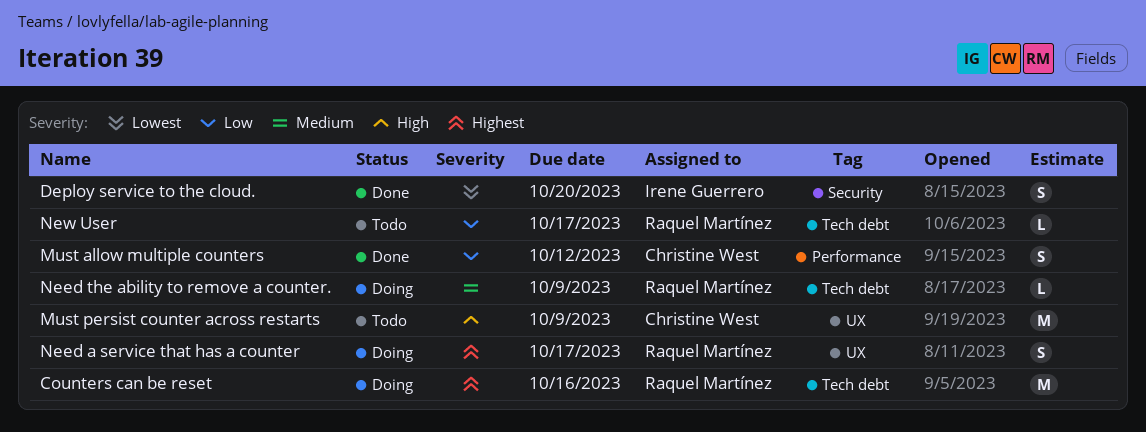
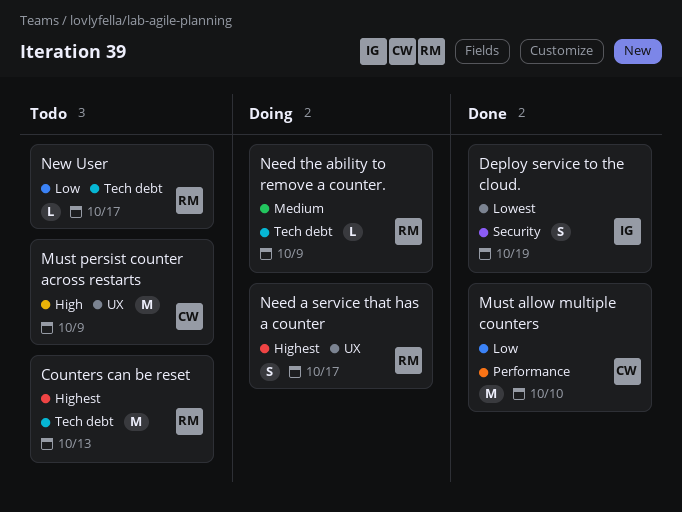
Counters can be reset, status: Doing -> Todo
Counters can be reset, due: Oct 16 -> Oct 13
Deploy service to the cloud., due: Oct 20 -> Oct 19
Must allow multiple counters, estimate: S -> M
Must allow multiple counters, due: Oct 12 -> Oct 10

